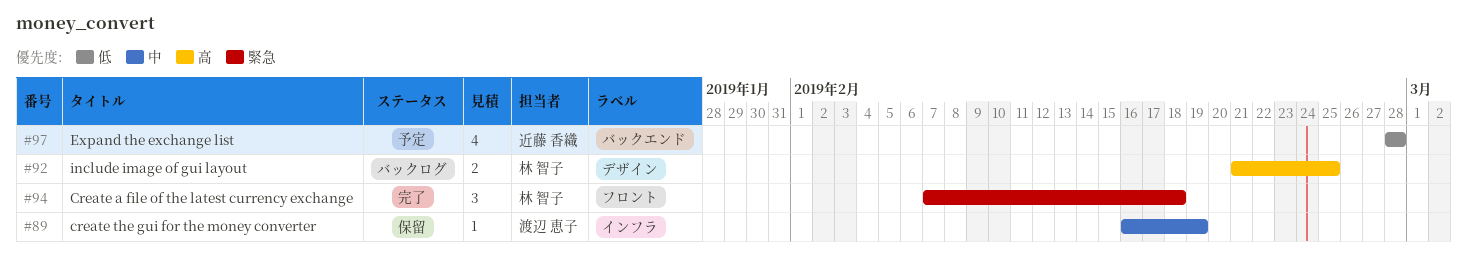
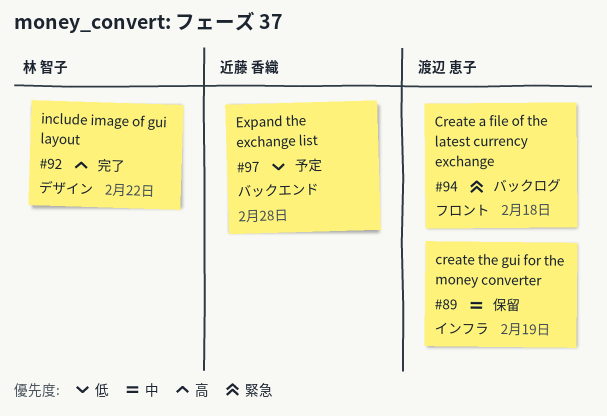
#92, status: バックログ -> 完了
#92, due: Feb 25 -> Feb 22
#94, status: 完了 -> バックログ
#94, owner: 林 智子 -> 渡辺 恵子

